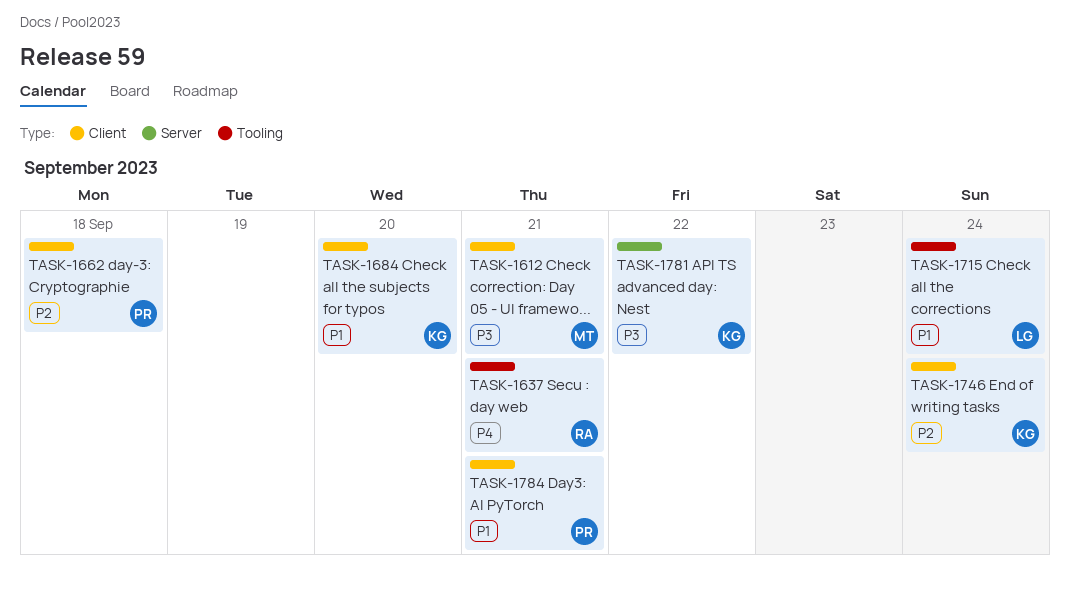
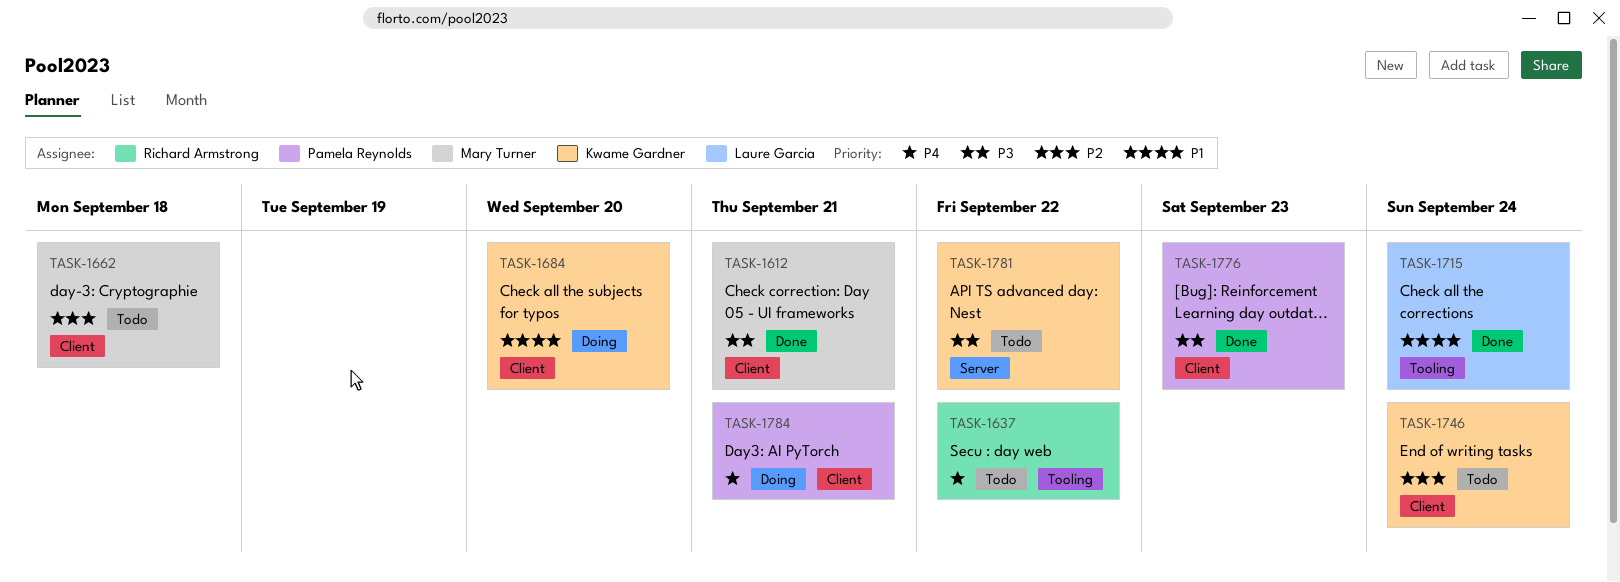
TASK-1637, due: Sep 21 -> Sep 22
TASK-1662, owner: Pamela Reynolds -> Mary Turner
TASK-1776: none -> present
TASK-1784, priority: P1 -> P4

